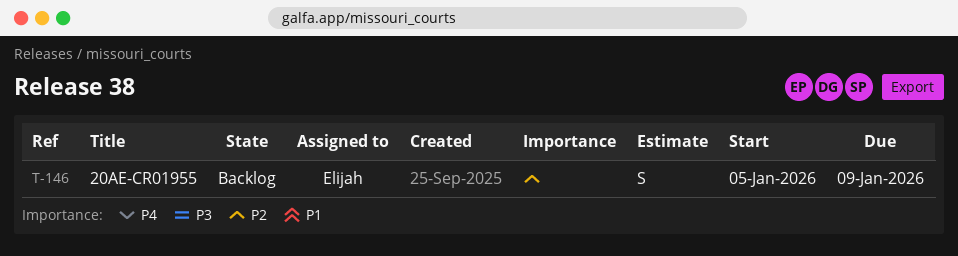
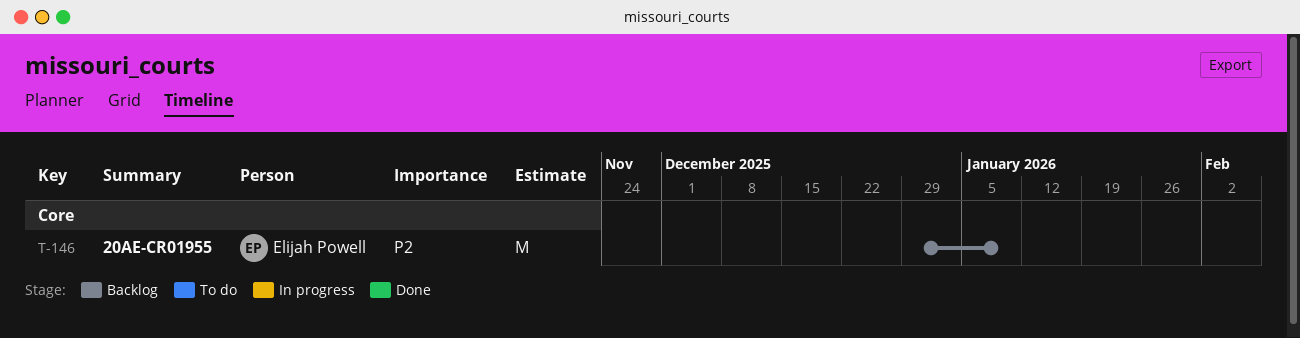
T-146, estimate: S -> M
T-146, start: Jan 5 -> Dec 29

